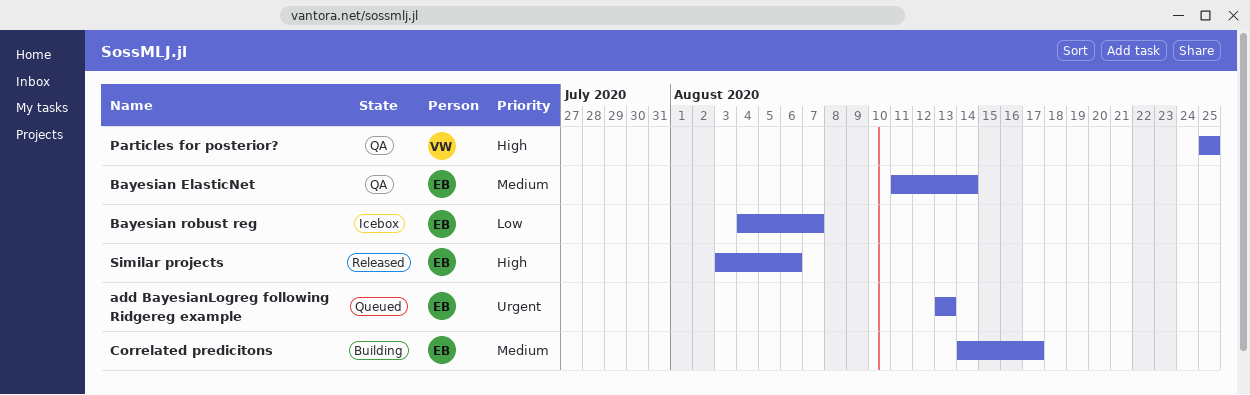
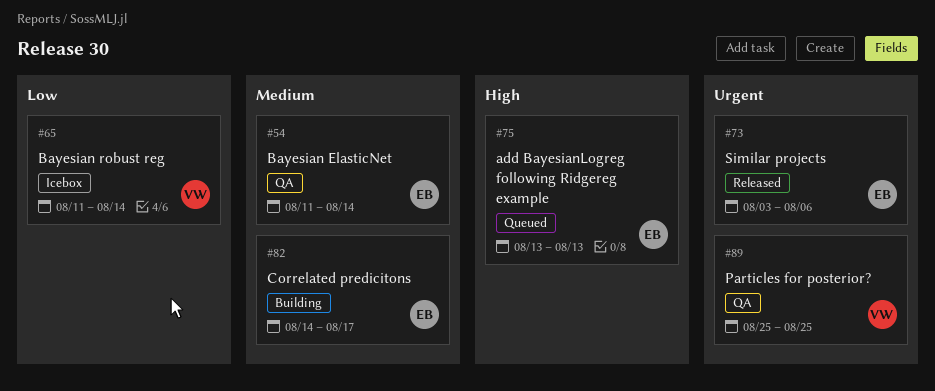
add BayesianLogreg following Ridgereg example, priority: Urgent -> High
Bayesian robust reg, owner: EB -> VW
Bayesian robust reg, start: Aug 4 -> Aug 11
Bayesian robust reg, due: Aug 7 -> Aug 14
Particles for posterior?, priority: High -> Urgent
Similar projects, priority: High -> Urgent

